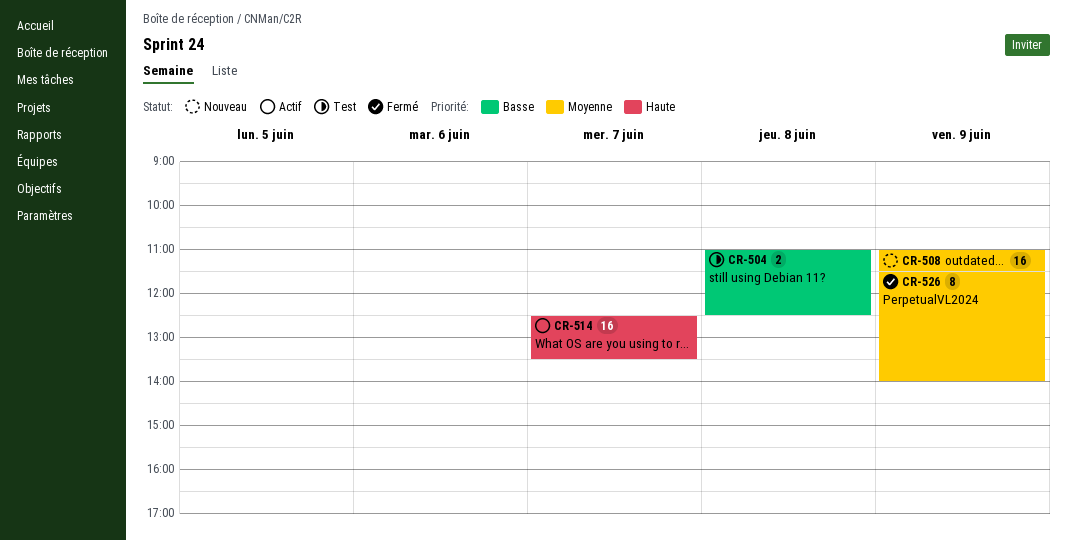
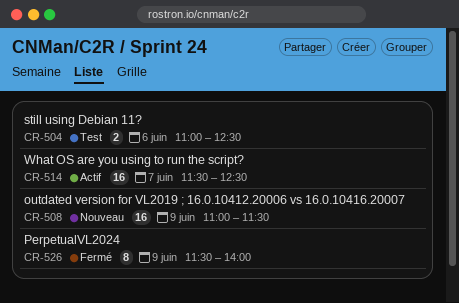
CR-504, day: Jun 8 -> Jun 6
CR-514, begins: 12:30 -> 11:30
CR-514, ends: 13:30 -> 12:30

